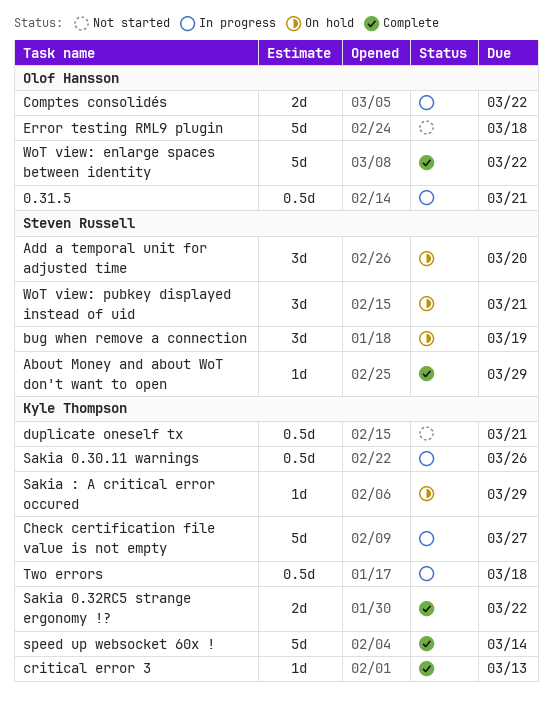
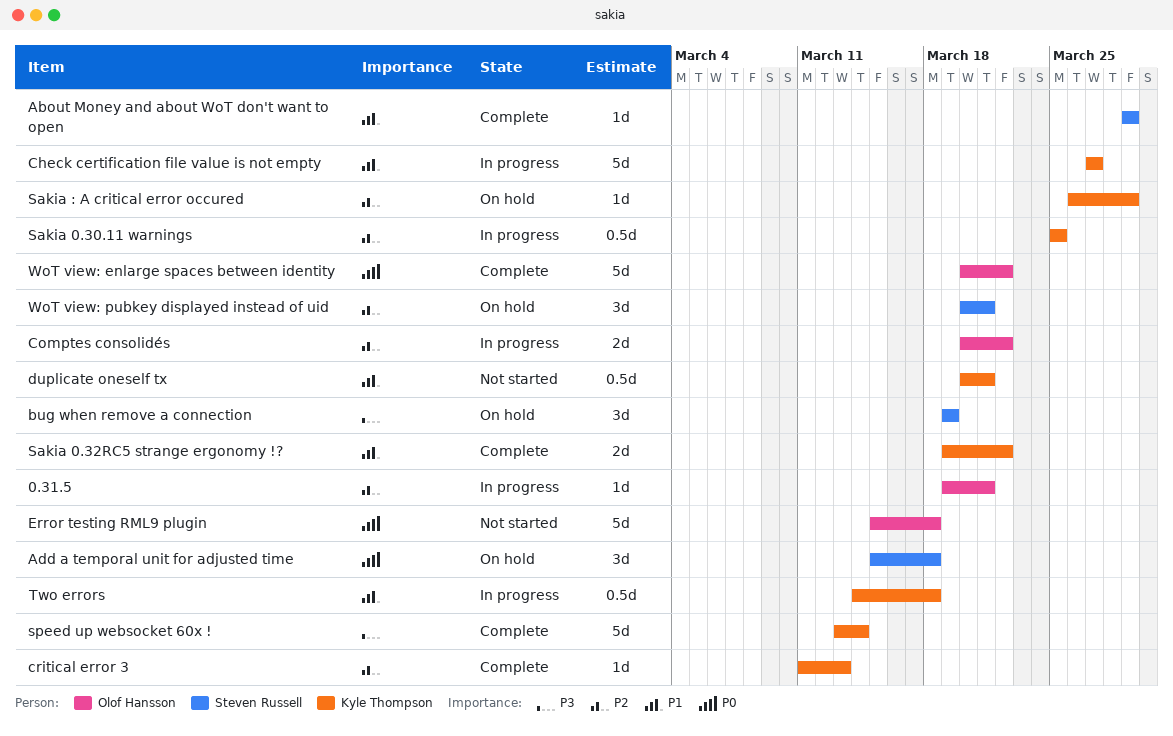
0.31.5, estimate: 0.5d -> 1d
Add a temporal unit for adjusted time, due: Mar 20 -> Mar 18
Sakia 0.30.11 warnings, due: Mar 26 -> Mar 25

